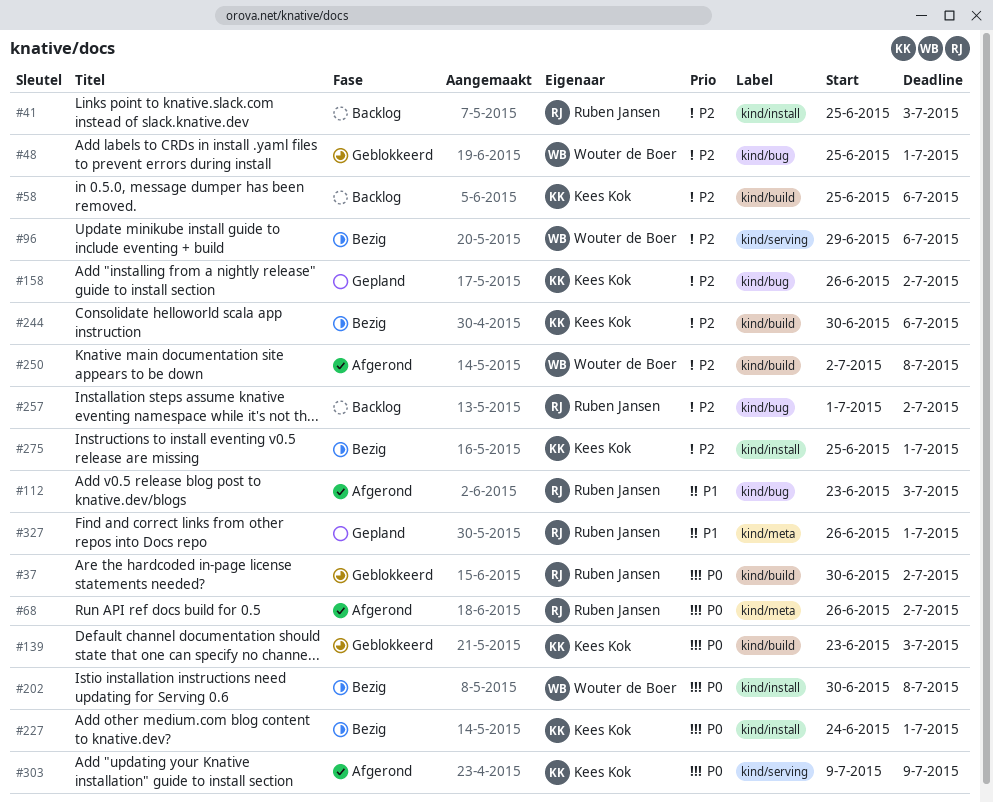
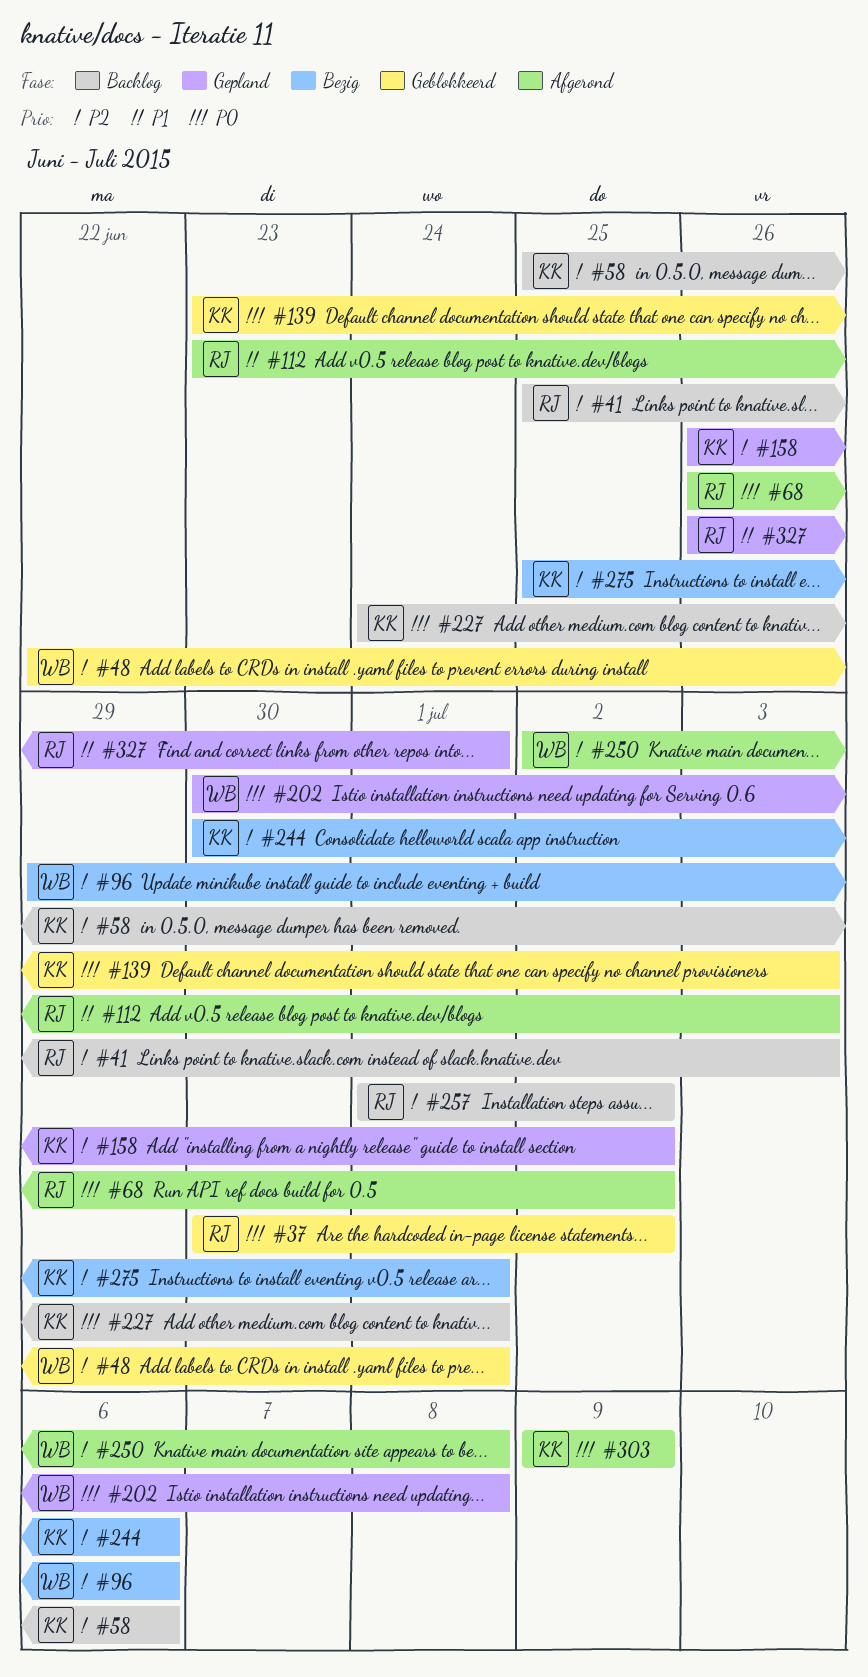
#48, start: Jun 25 -> Jun 22
#202, status: Bezig -> Gepland
#227, status: Bezig -> Backlog

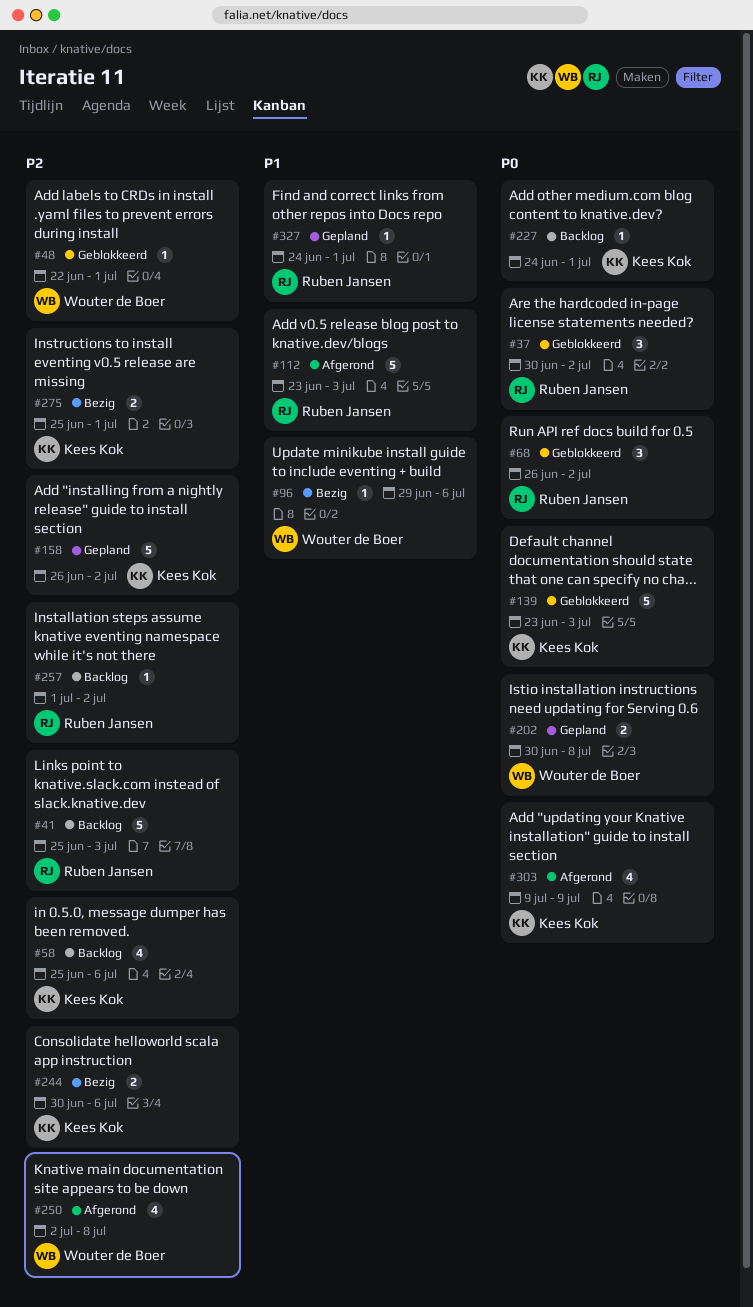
#68, status: Afgerond -> Geblokkeerd
#96, priority: P2 -> P1
#327, start: Jun 26 -> Jun 24

